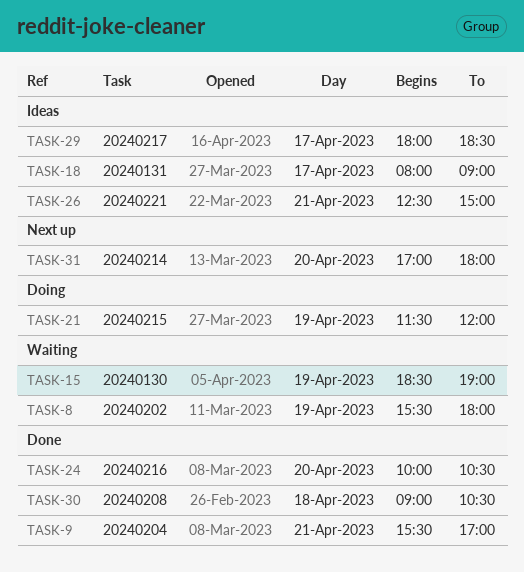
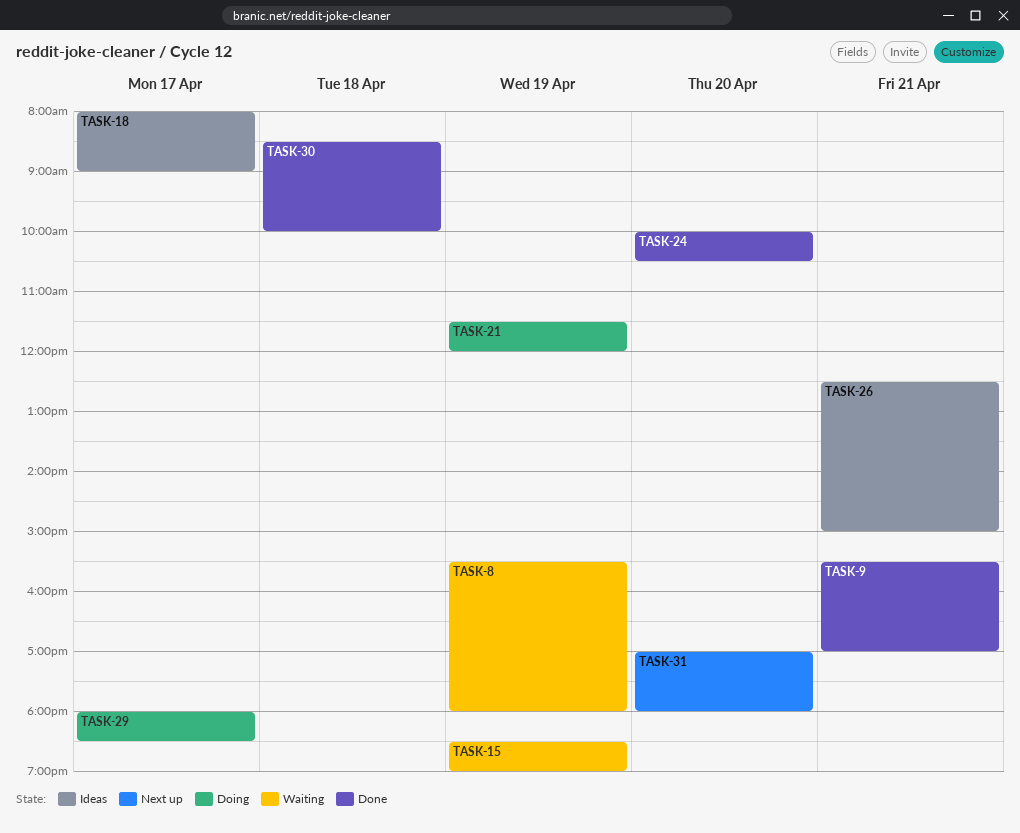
TASK-29, status: Ideas -> Doing
TASK-30, begins: 09:00 -> 08:30
TASK-30, ends: 10:30 -> 10:00

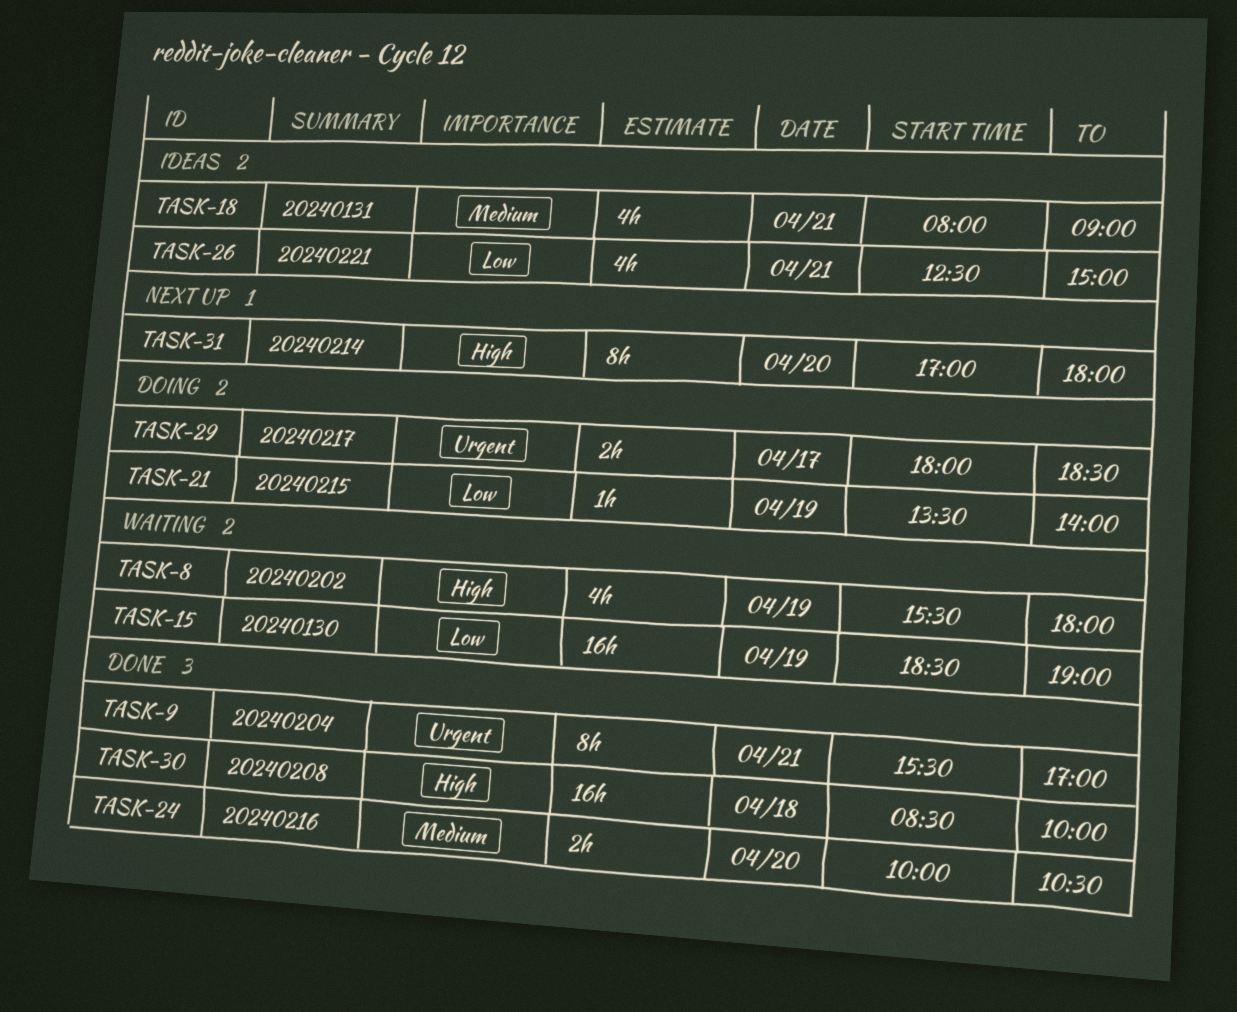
TASK-18, day: Apr 17 -> Apr 21
TASK-21, begins: 11:30 -> 13:30
TASK-21, ends: 12:00 -> 14:00

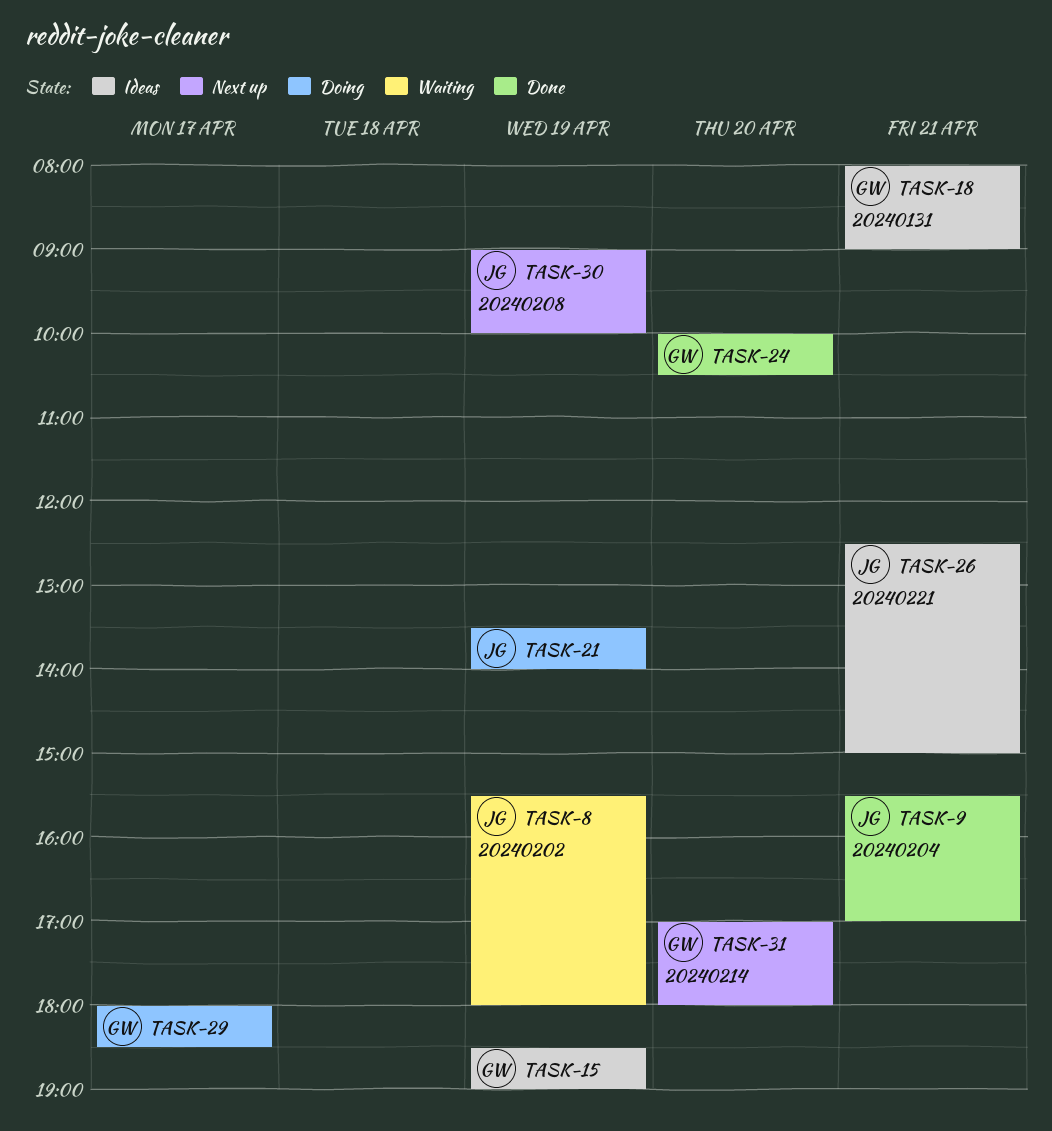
TASK-15, status: Waiting -> Ideas
TASK-30, status: Done -> Next up
TASK-30, day: Apr 18 -> Apr 19
TASK-30, begins: 08:30 -> 09:00

